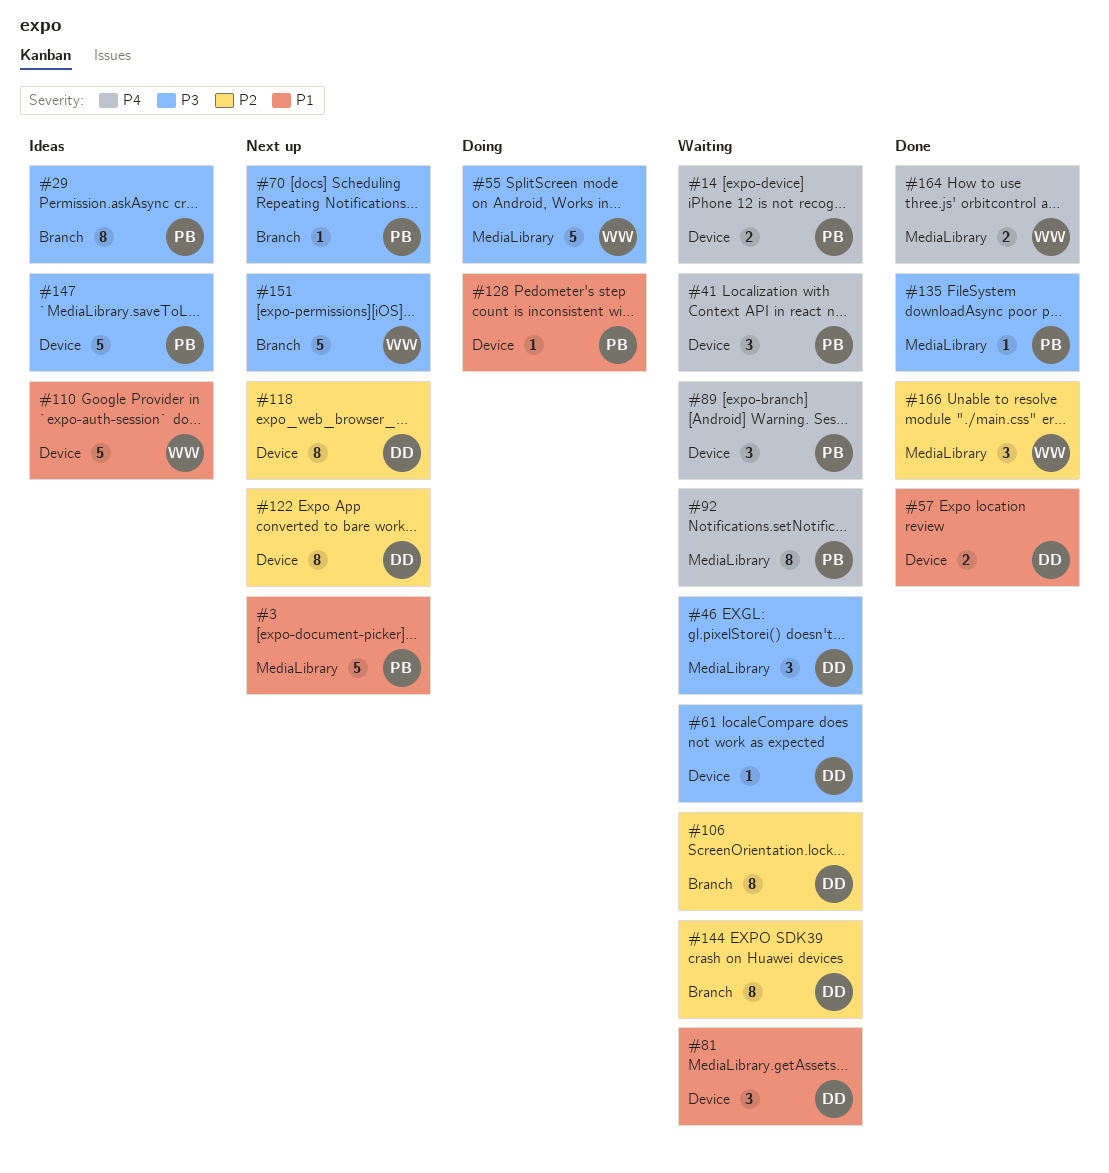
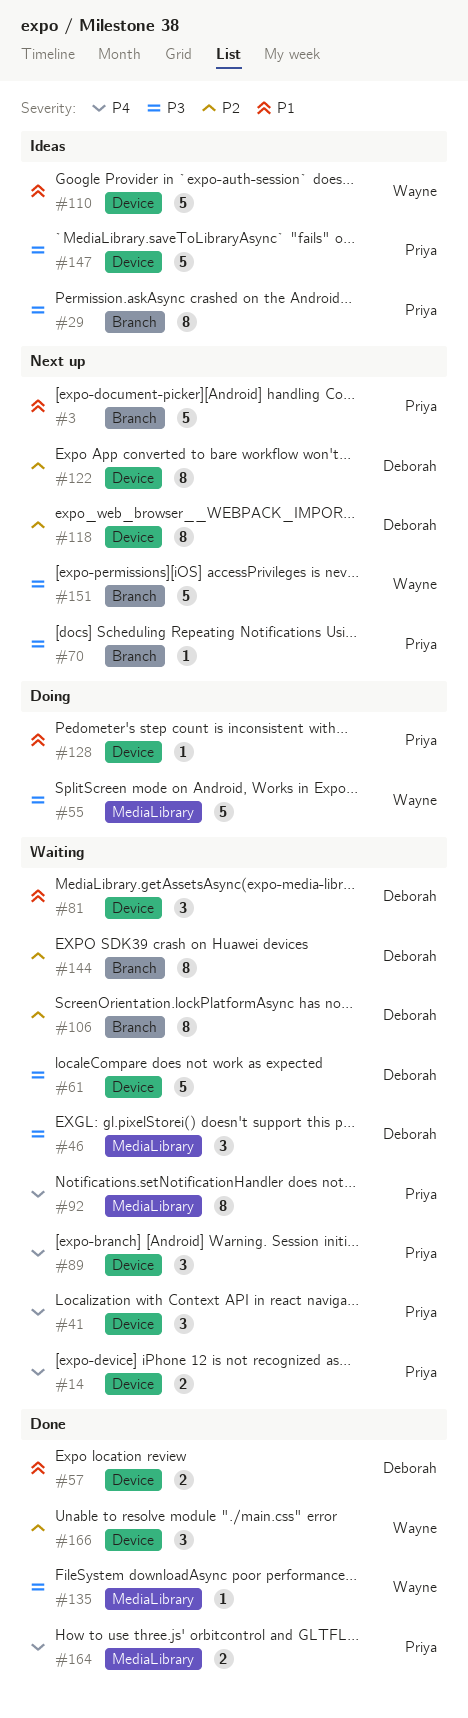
#3, label: MediaLibrary -> Branch
#61, estimate: 1 -> 5
#135, owner: Priya -> Wayne
#164, owner: Wayne -> Priya
#166, label: MediaLibrary -> Device

